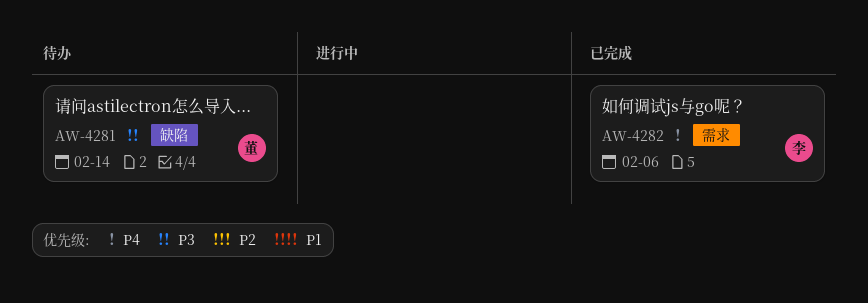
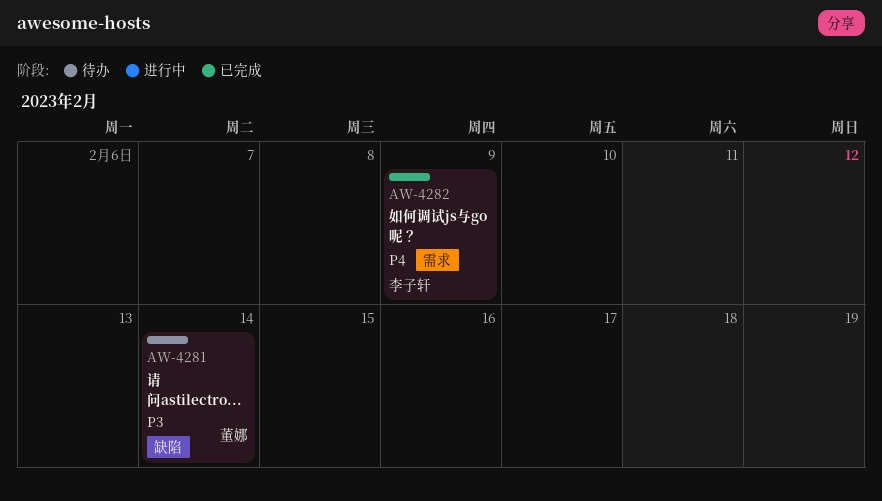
AW-4282, due: Feb 6 -> Feb 9

